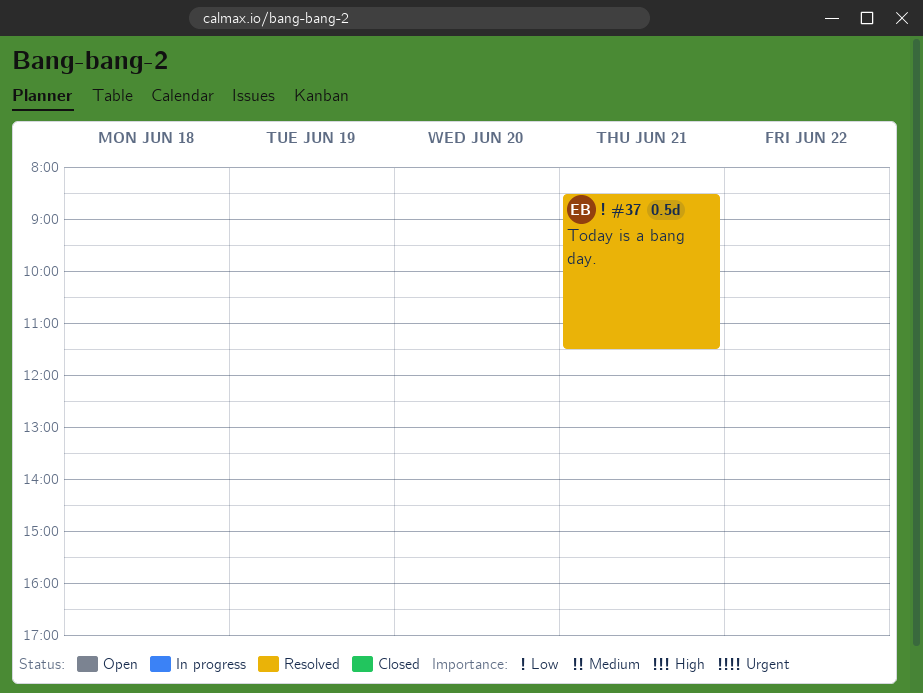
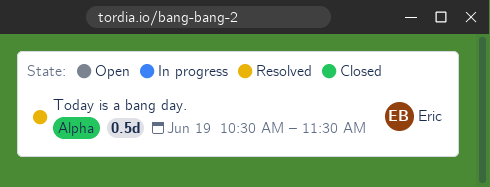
Today is a bang day., day: Jun 21 -> Jun 19
Today is a bang day., begins: 08:30 -> 10:30

